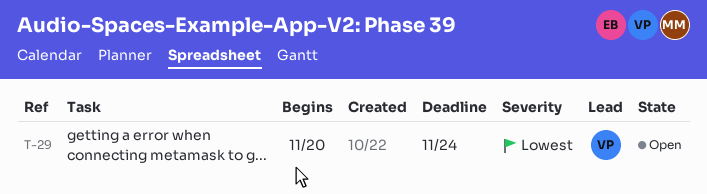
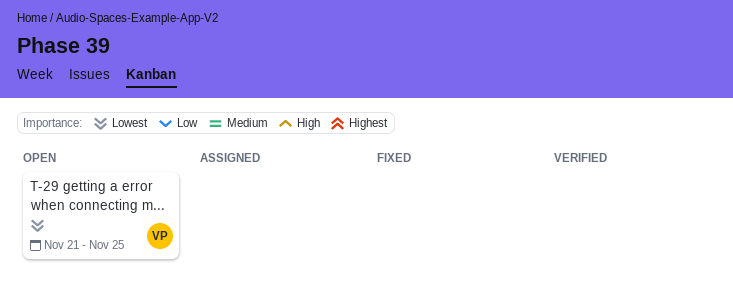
T-29, start: Nov 20 -> Nov 21
T-29, due: Nov 24 -> Nov 25

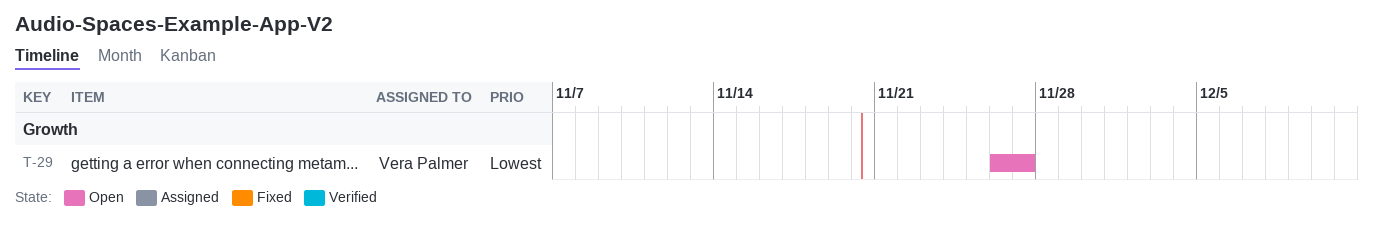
T-29, start: Nov 21 -> Nov 26
T-29, due: Nov 25 -> Nov 27

